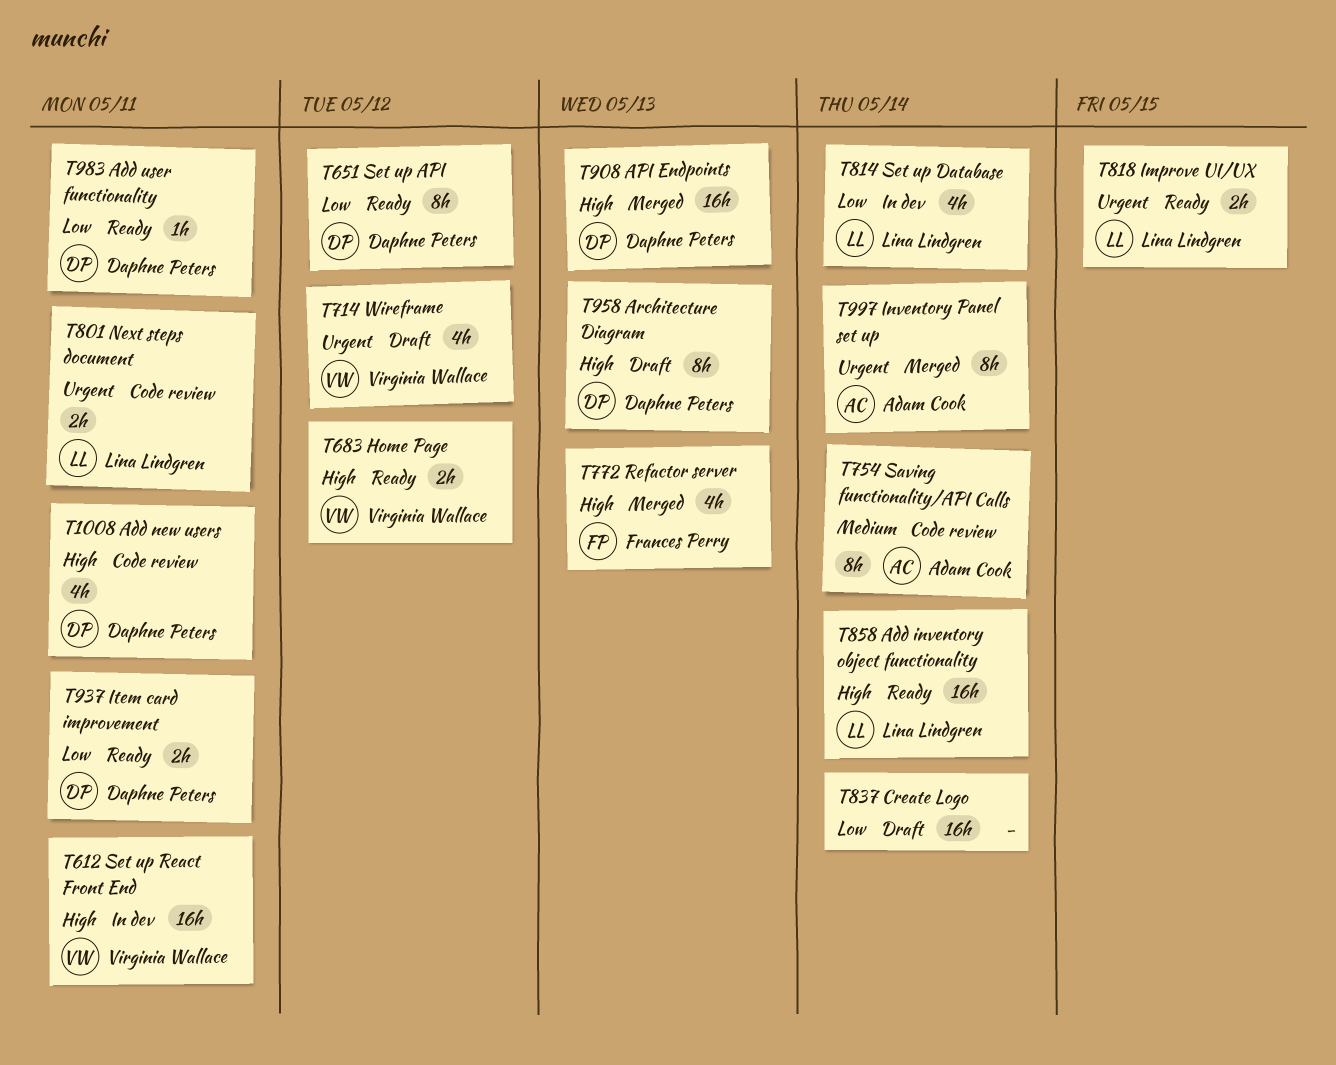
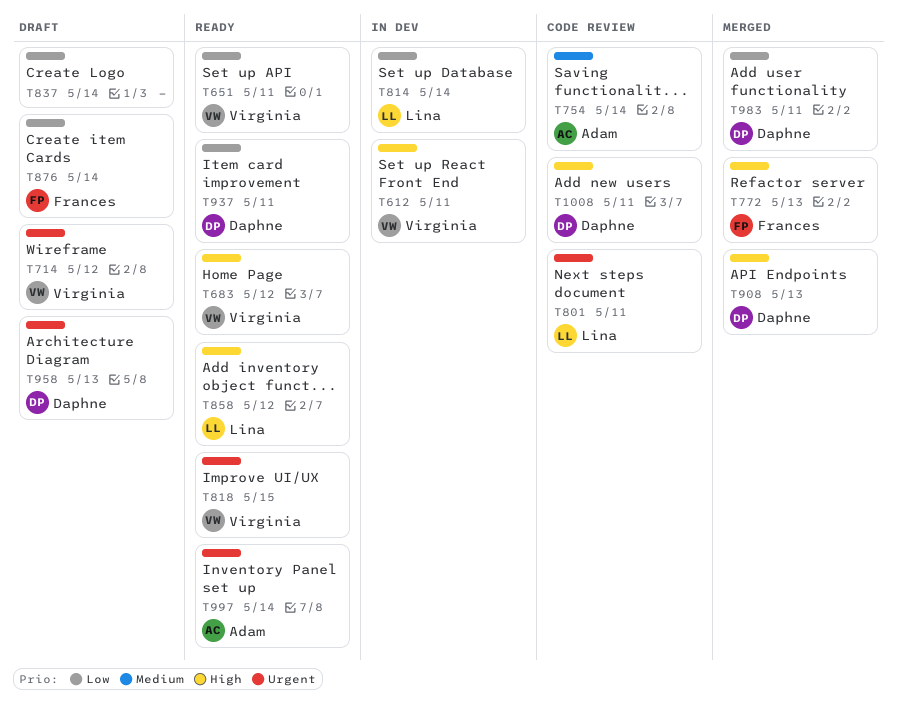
T651, owner: Daphne Peters -> Virginia Wallace
T651, due: May 12 -> May 11
T818, owner: Lina Lindgren -> Virginia Wallace
T858, due: May 14 -> May 12
T876: none -> present
T958, priority: High -> Urgent
T983, status: Ready -> Merged
T997, status: Merged -> Ready

